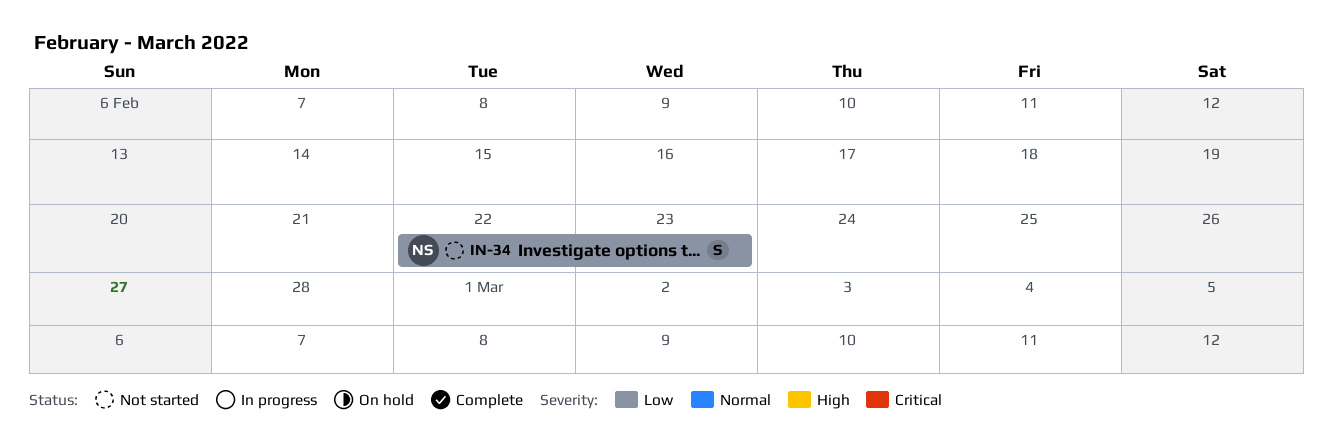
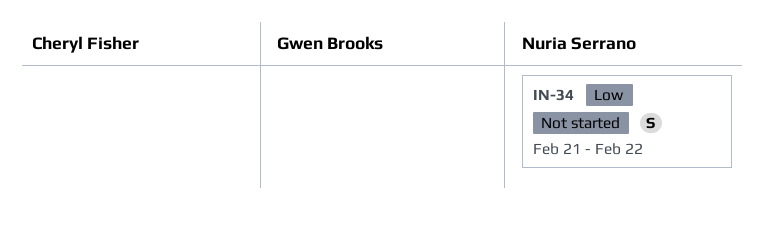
IN-34, start: Feb 22 -> Feb 21
IN-34, due: Feb 23 -> Feb 22

